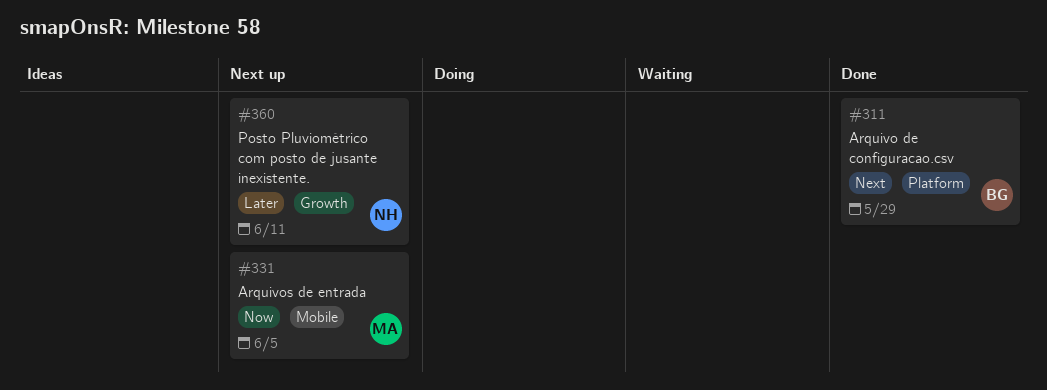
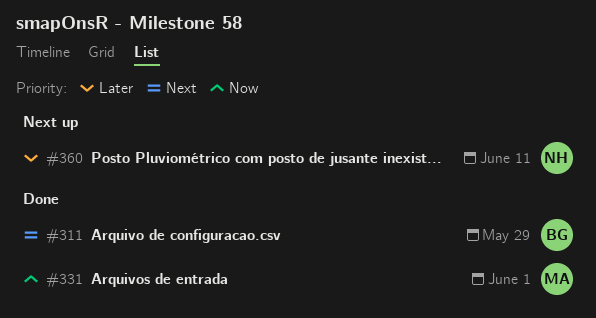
#331, status: Next up -> Done
#331, due: Jun 5 -> Jun 1

